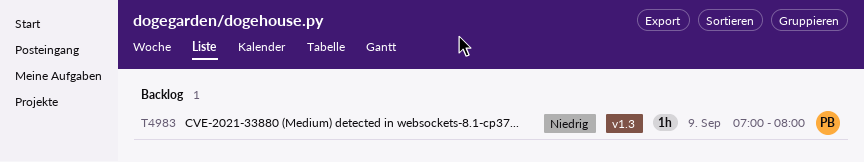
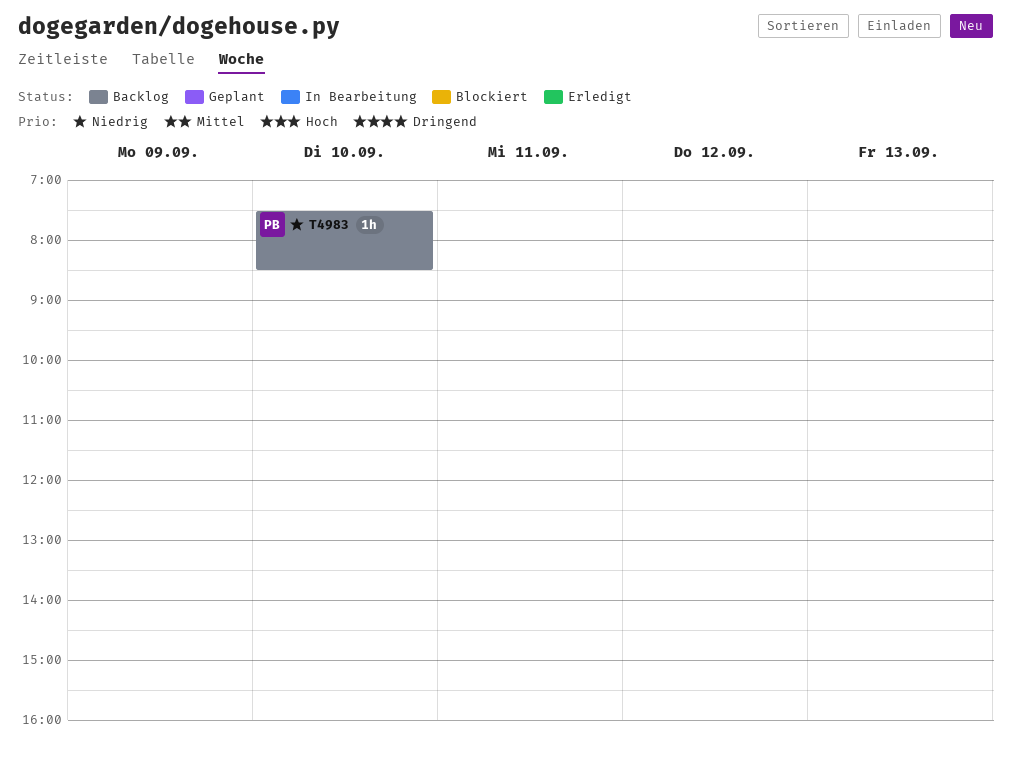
T4983, day: Sep 9 -> Sep 10
T4983, begins: 07:00 -> 07:30
T4983, ends: 08:00 -> 08:30

